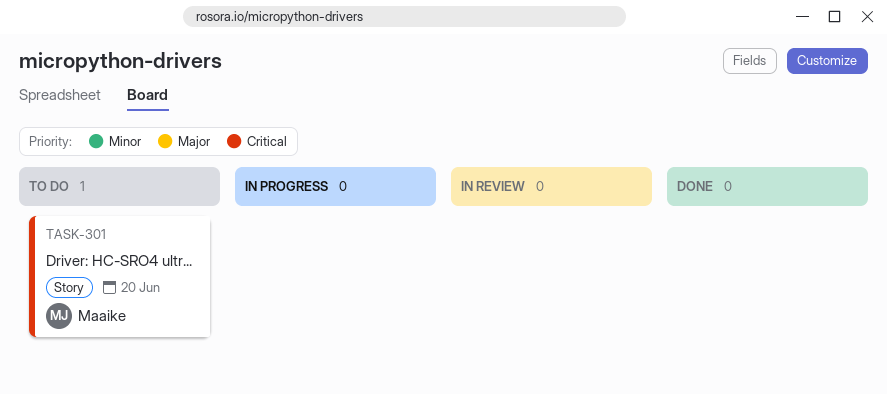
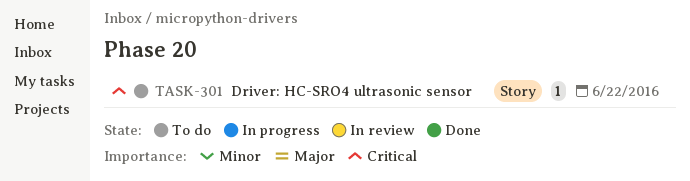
TASK-301, due: Jun 20 -> Jun 22

